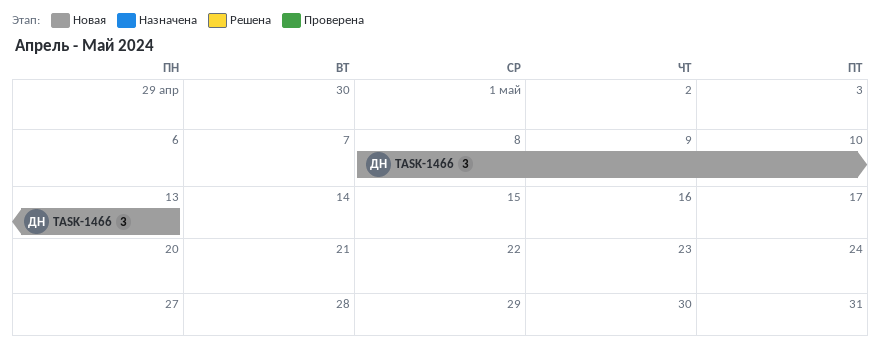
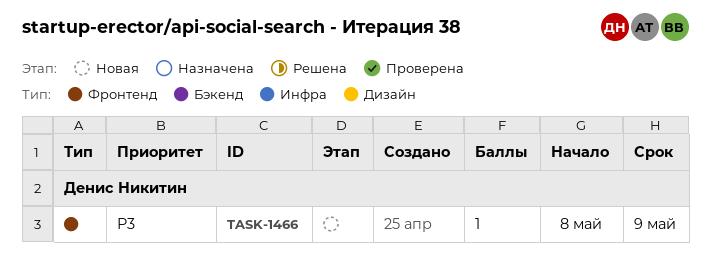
TASK-1466, estimate: 3 -> 1
TASK-1466, due: May 13 -> May 9

